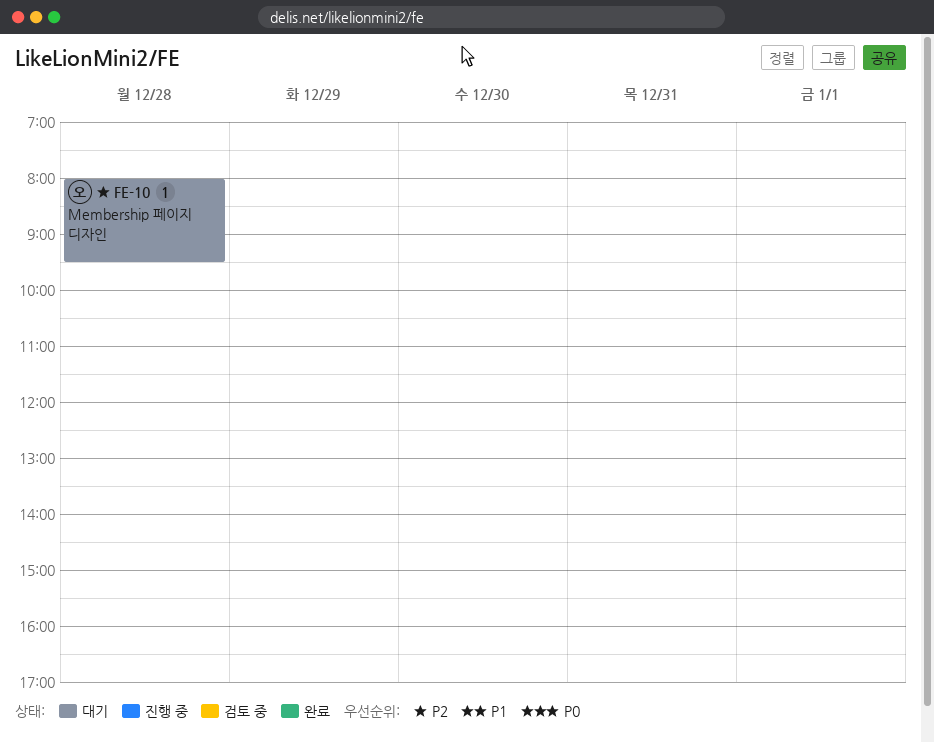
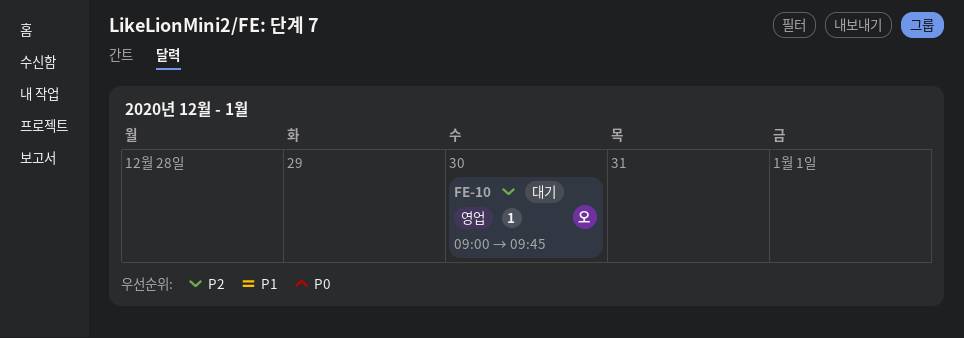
FE-10, day: Dec 28 -> Dec 30
FE-10, begins: 08:00 -> 09:00
FE-10, ends: 09:30 -> 09:45

